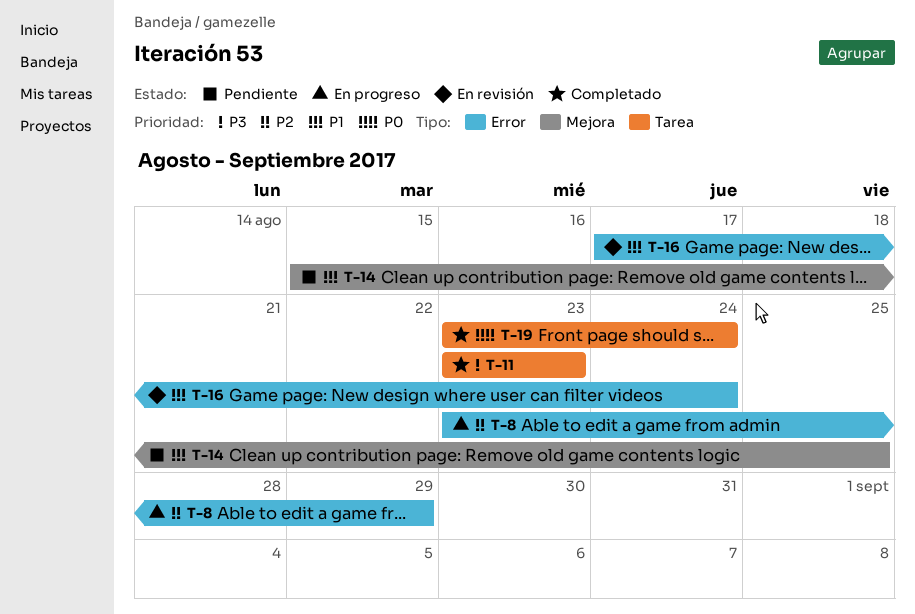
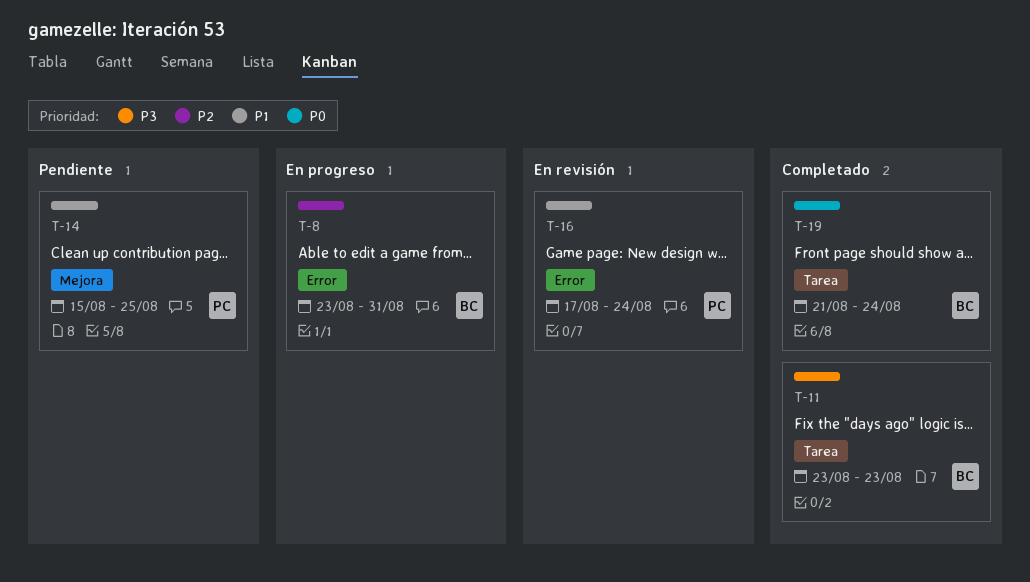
T-8, due: Aug 29 -> Aug 31
T-19, start: Aug 23 -> Aug 21

